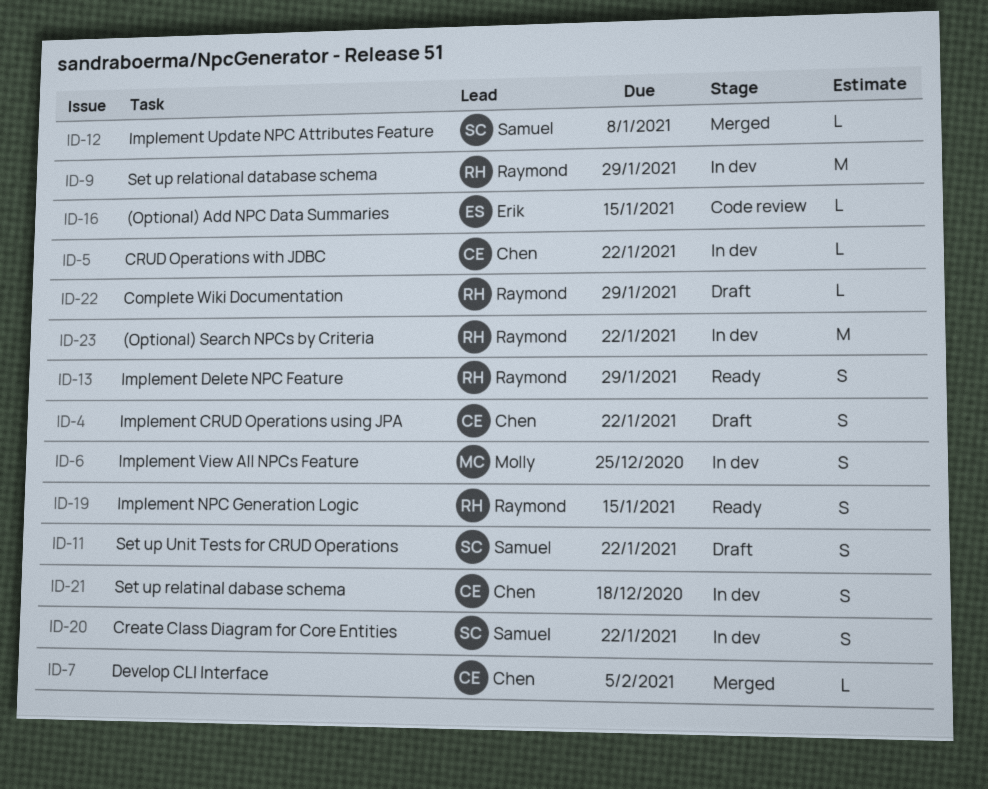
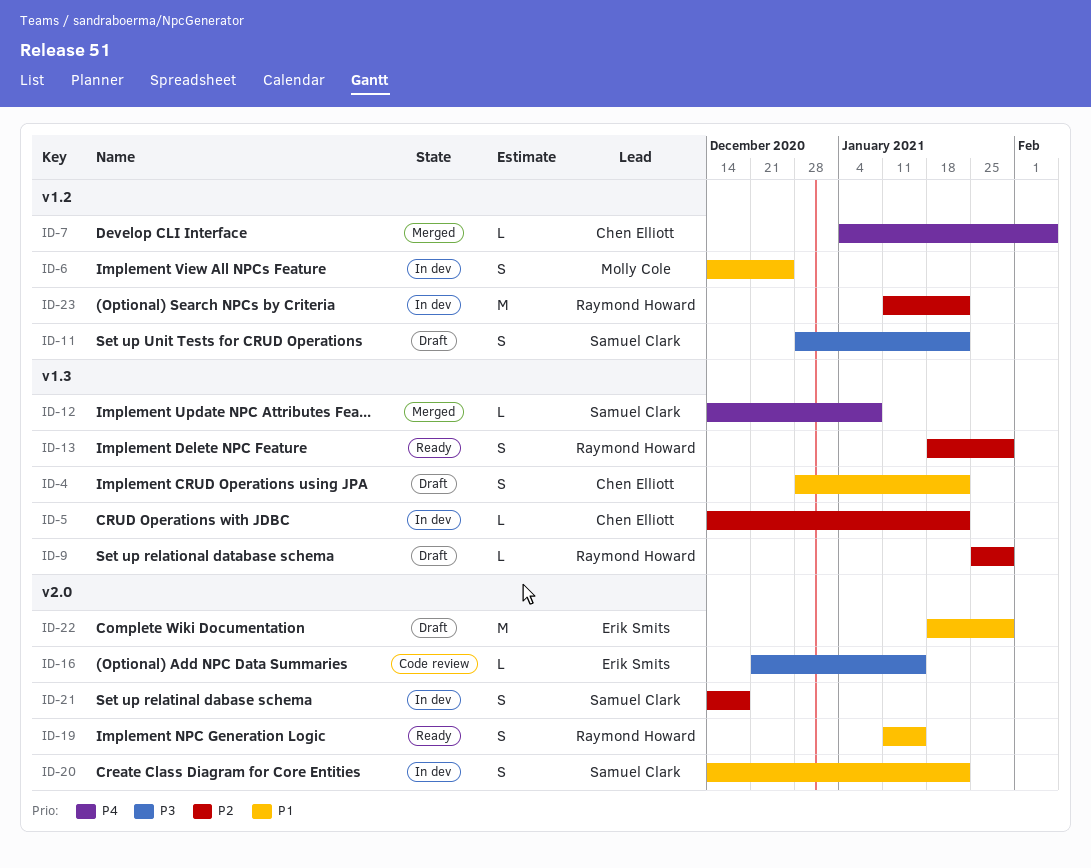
ID-9, status: In dev -> Draft
ID-9, estimate: M -> L
ID-21, owner: Chen Elliott -> Samuel Clark
ID-22, owner: Raymond Howard -> Erik Smits
ID-22, estimate: L -> M

